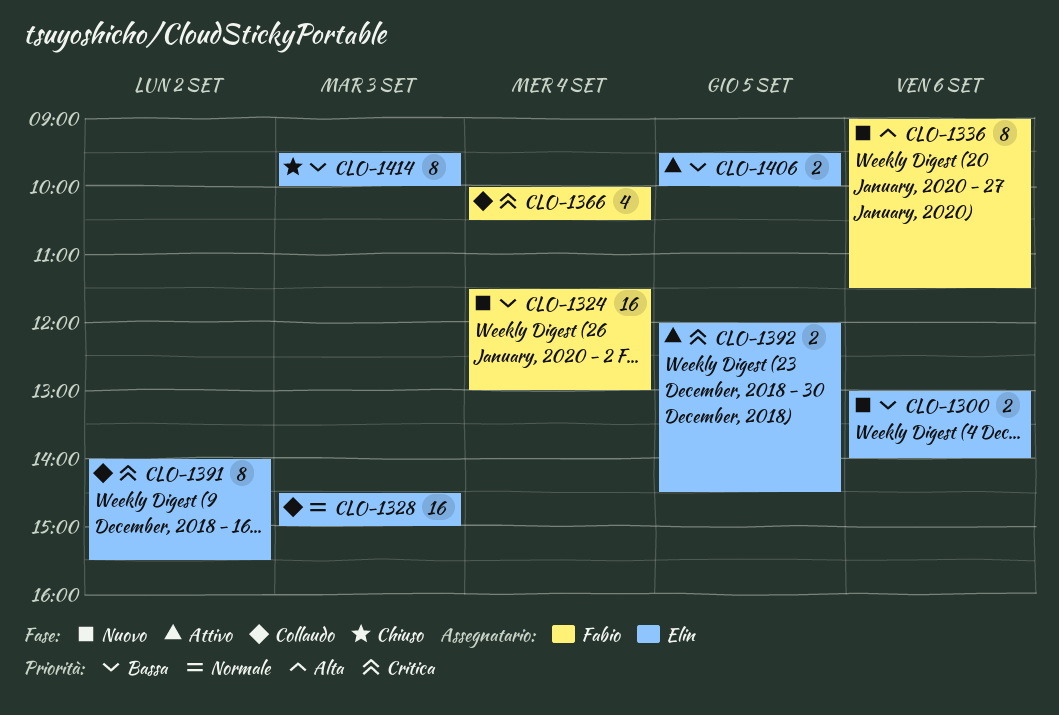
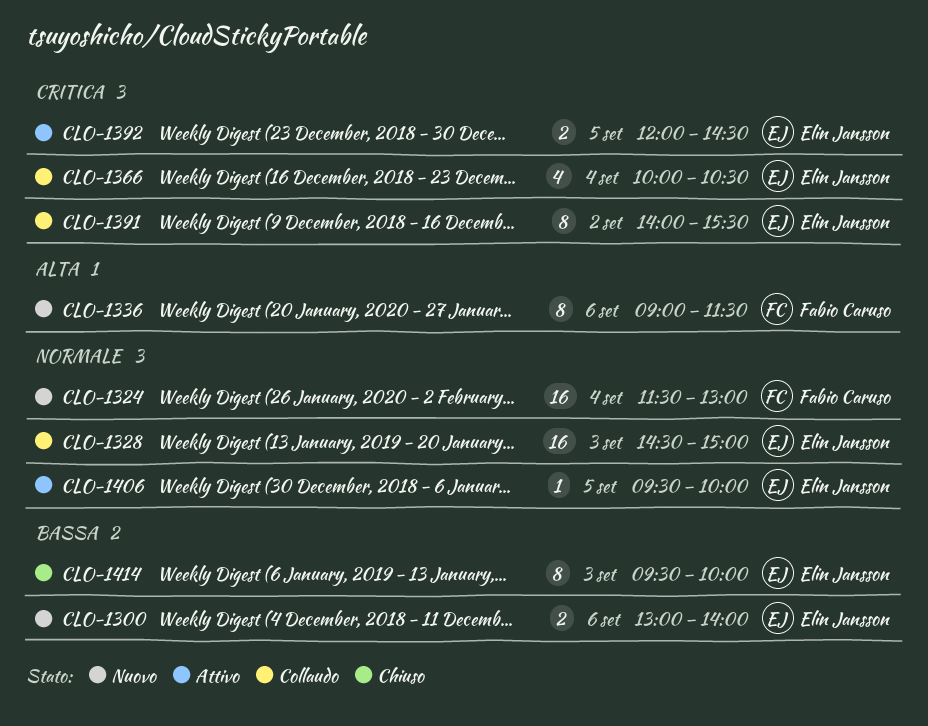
CLO-1324, priority: Bassa -> Normale
CLO-1366, owner: Fabio Caruso -> Elin Jansson
CLO-1406, priority: Bassa -> Normale
CLO-1406, estimate: 2 -> 1

